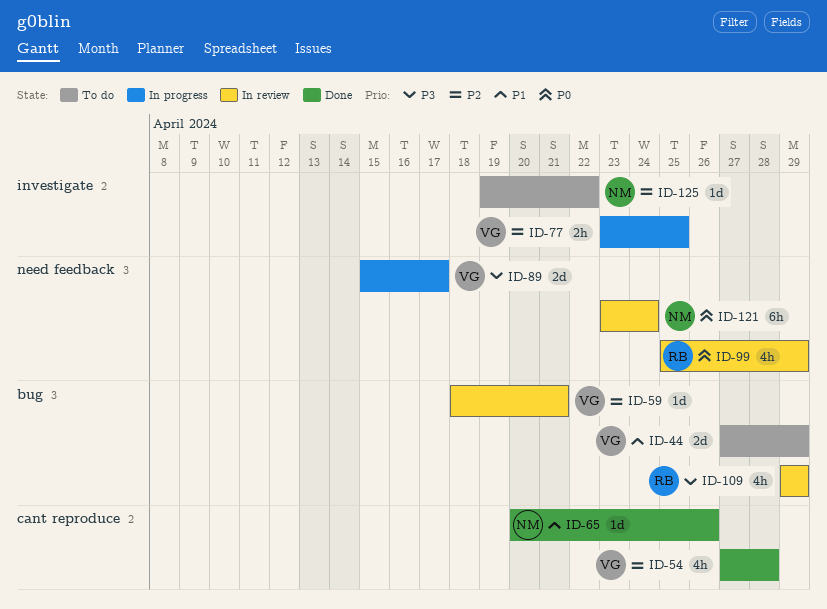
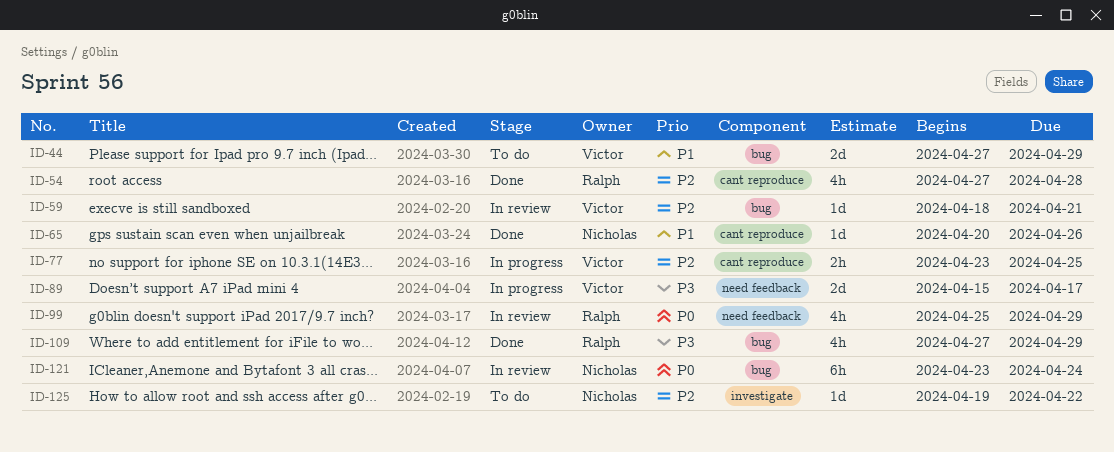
ID-54, owner: Victor -> Ralph
ID-77, label: investigate -> cant reproduce
ID-109, status: In review -> Done
ID-109, start: Apr 29 -> Apr 27
ID-121, label: need feedback -> bug

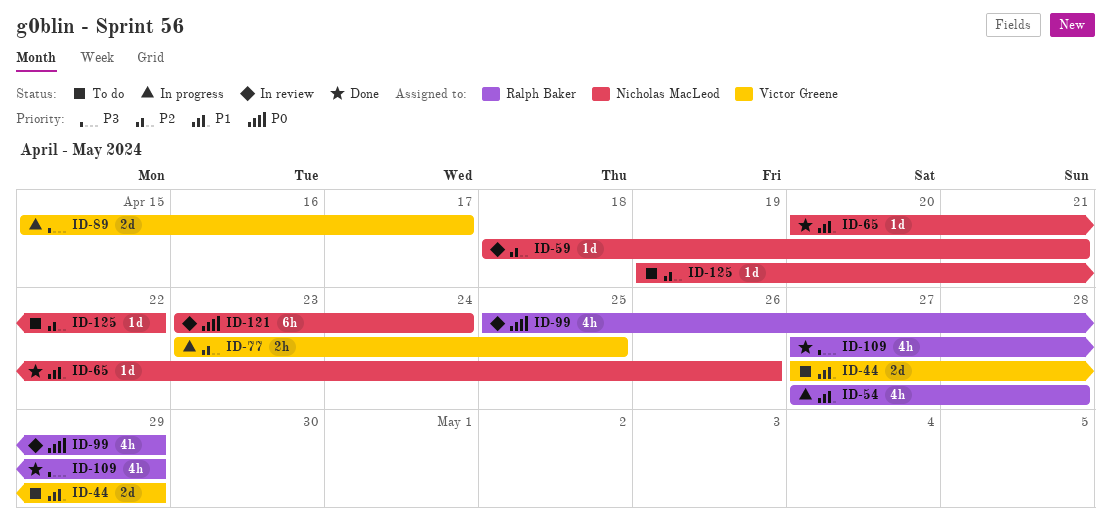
ID-54, status: Done -> In progress
ID-54, priority: P2 -> P1
ID-59, owner: Victor Greene -> Nicholas MacLeod

